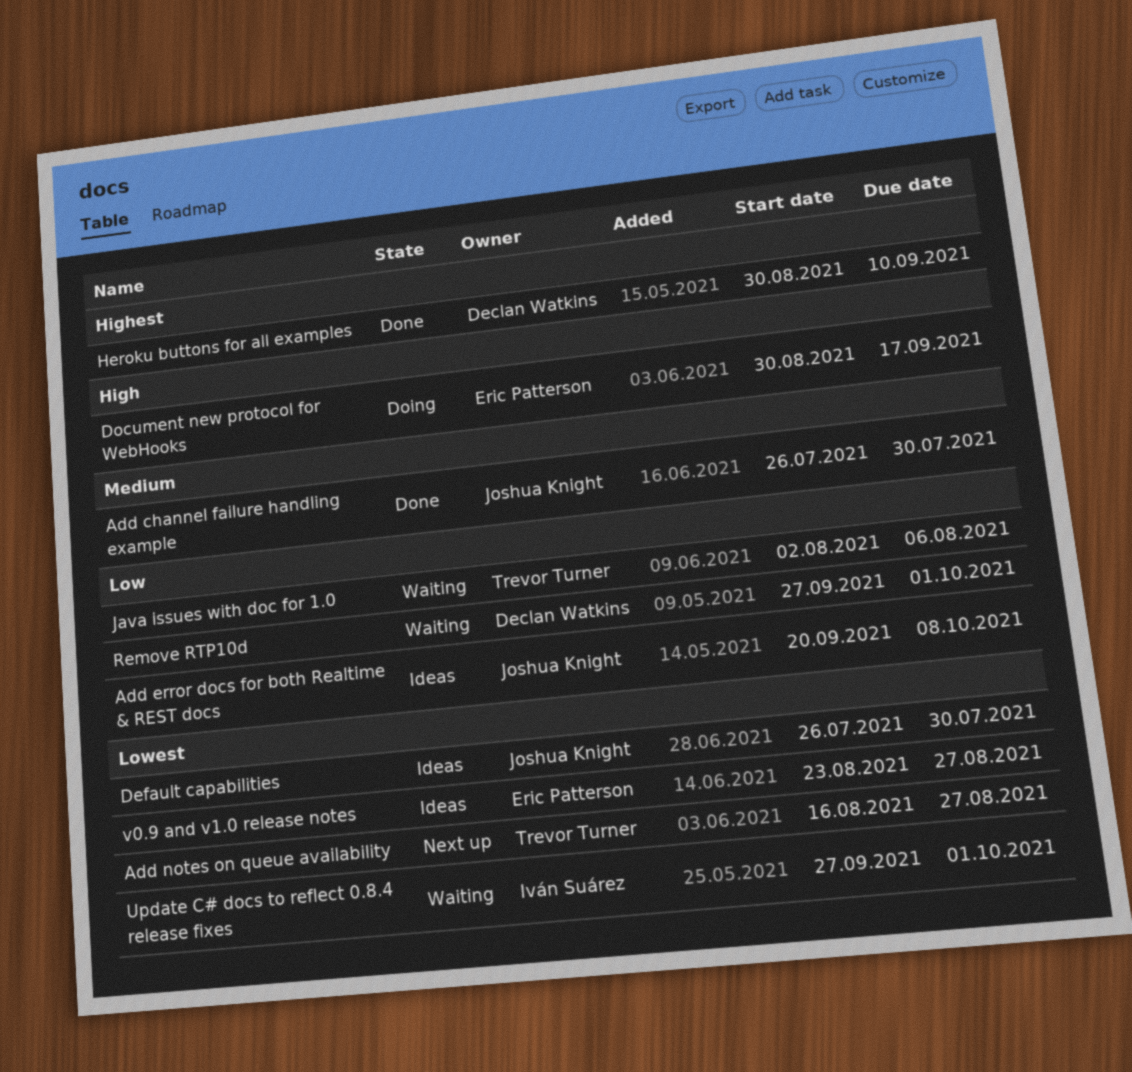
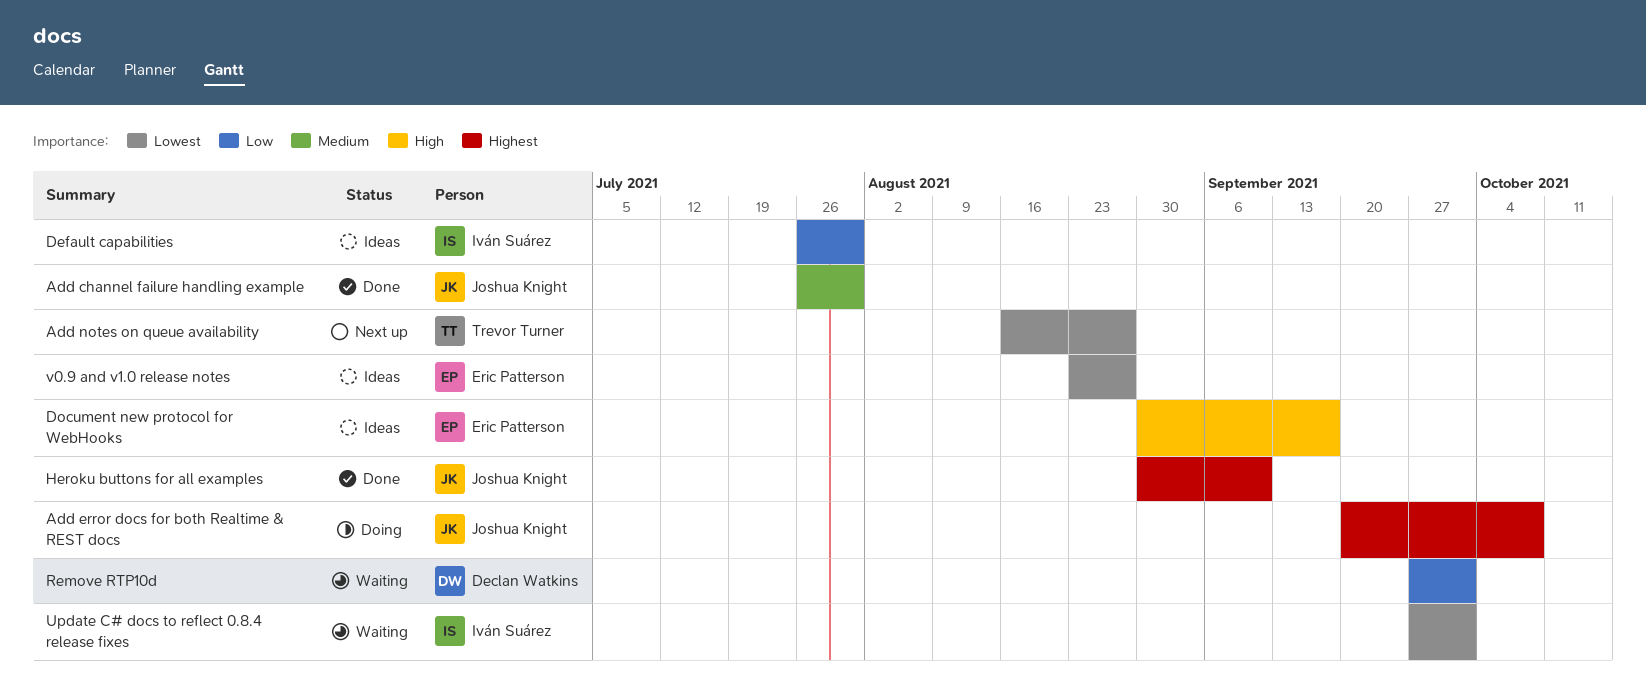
Add error docs for both Realtime & REST docs, status: Ideas -> Doing
Add error docs for both Realtime & REST docs, priority: Low -> Highest
Default capabilities, owner: Joshua Knight -> Iván Suárez
Default capabilities, priority: Lowest -> Low
Document new protocol for WebHooks, status: Doing -> Ideas
Heroku buttons for all examples, owner: Declan Watkins -> Joshua Knight
Java issues with doc for 1.0: present -> none

